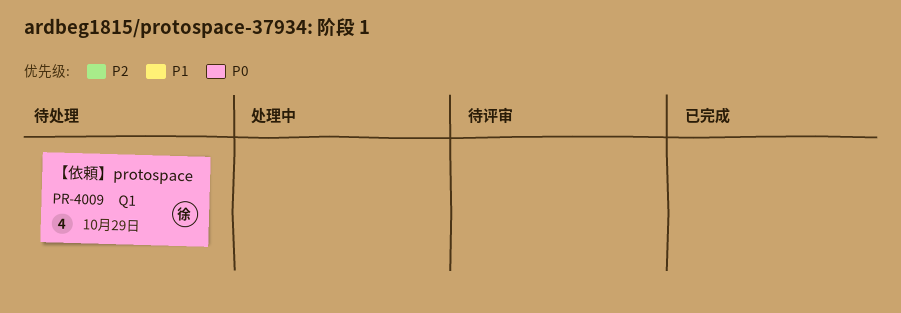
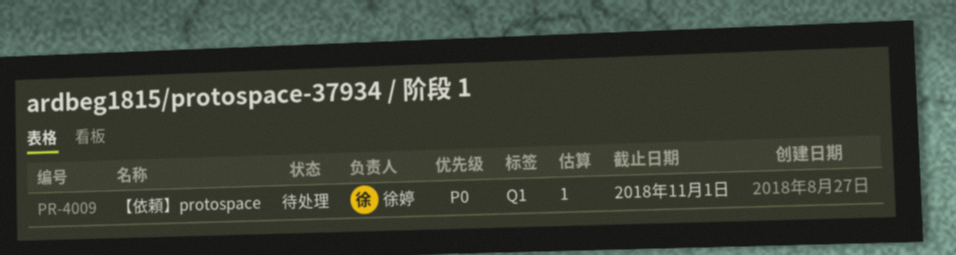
PR-4009, estimate: 4 -> 1
PR-4009, due: Oct 29 -> Nov 1

